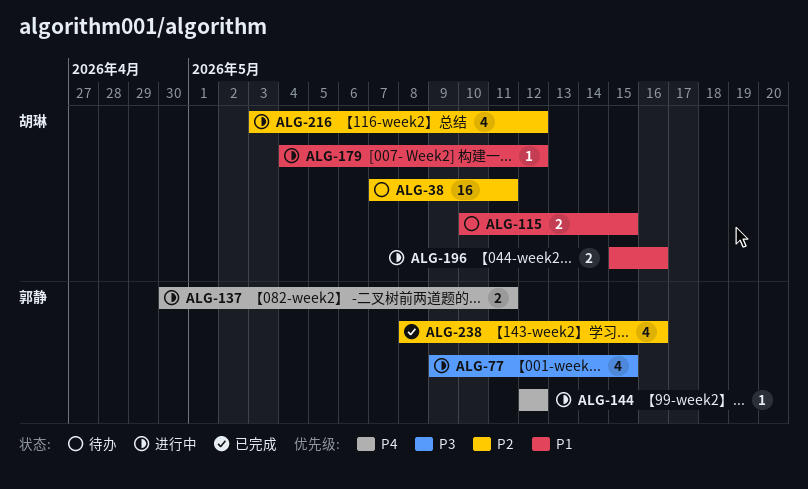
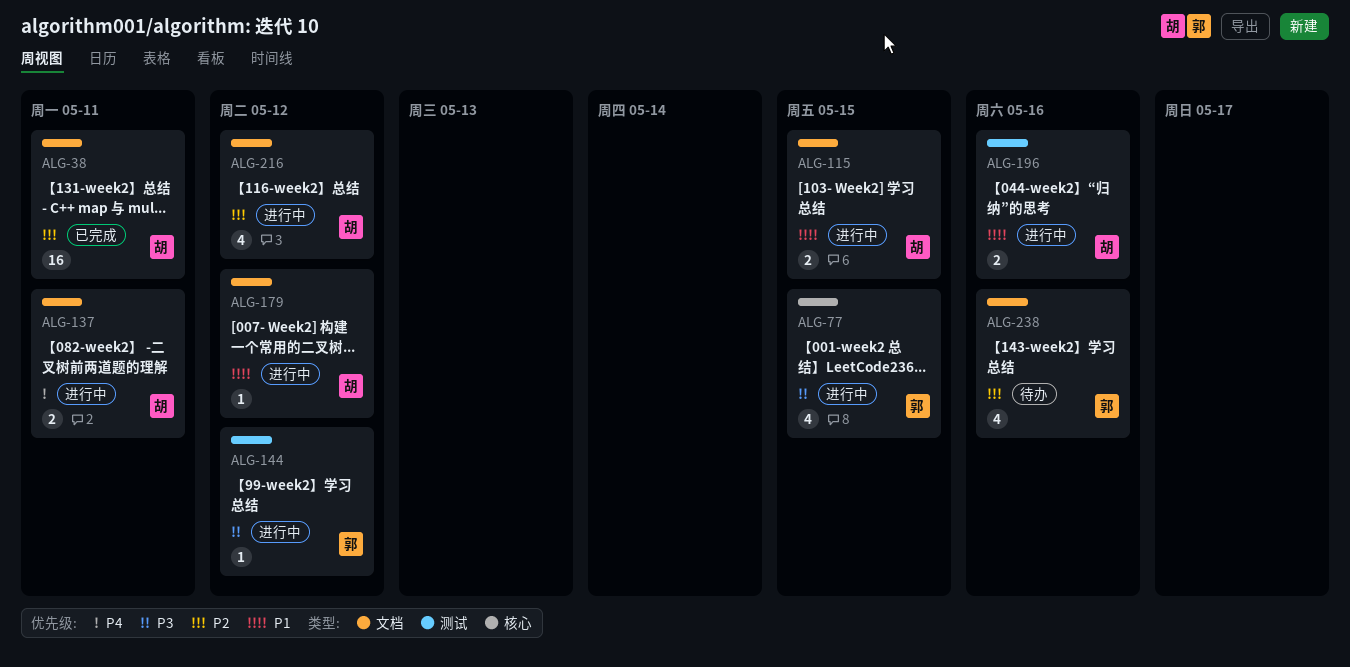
ALG-38, status: 待办 -> 已完成
ALG-115, status: 待办 -> 进行中
ALG-137, owner: 郭静 -> 胡琳
ALG-144, priority: P4 -> P3
ALG-238, status: 已完成 -> 待办

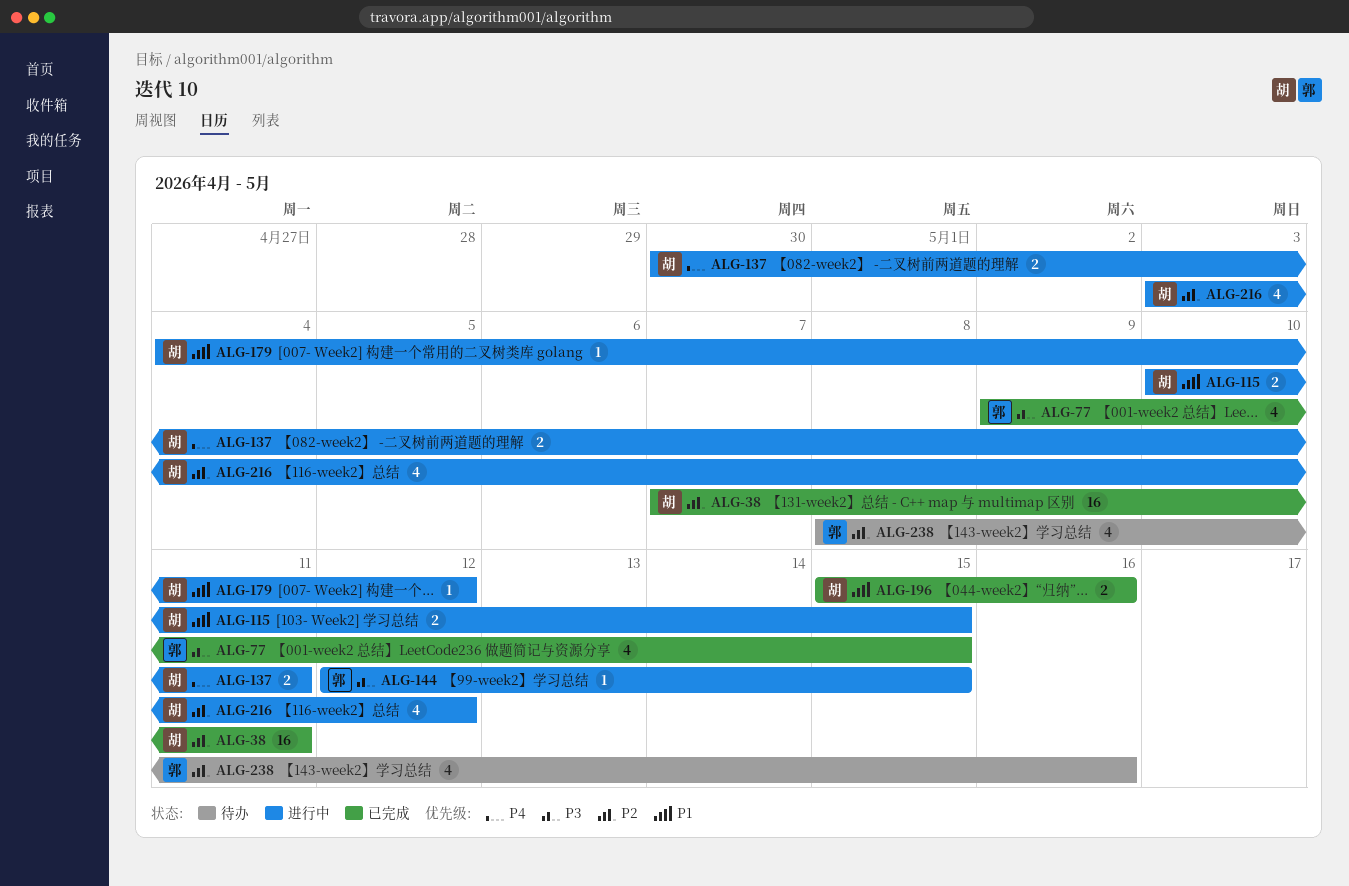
ALG-77, status: 进行中 -> 已完成
ALG-144, due: May 12 -> May 15
ALG-196, status: 进行中 -> 已完成

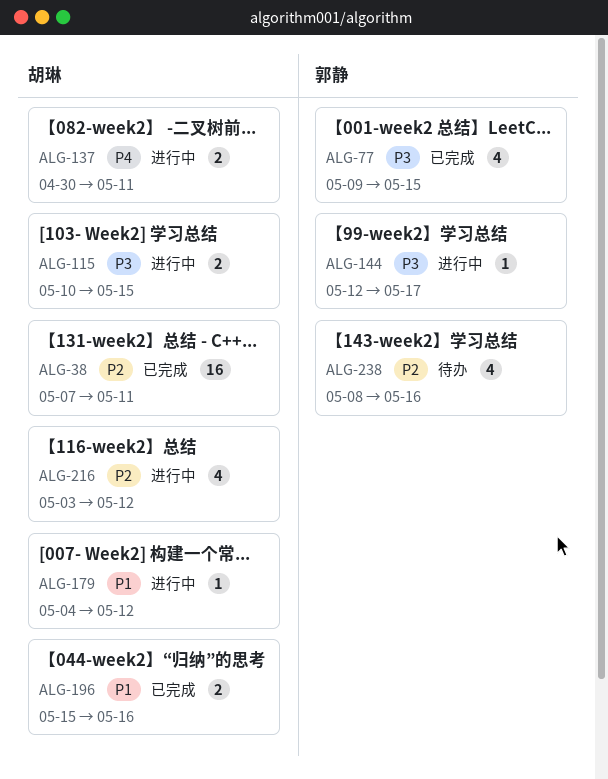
ALG-115, priority: P1 -> P3
ALG-144, due: May 15 -> May 17

